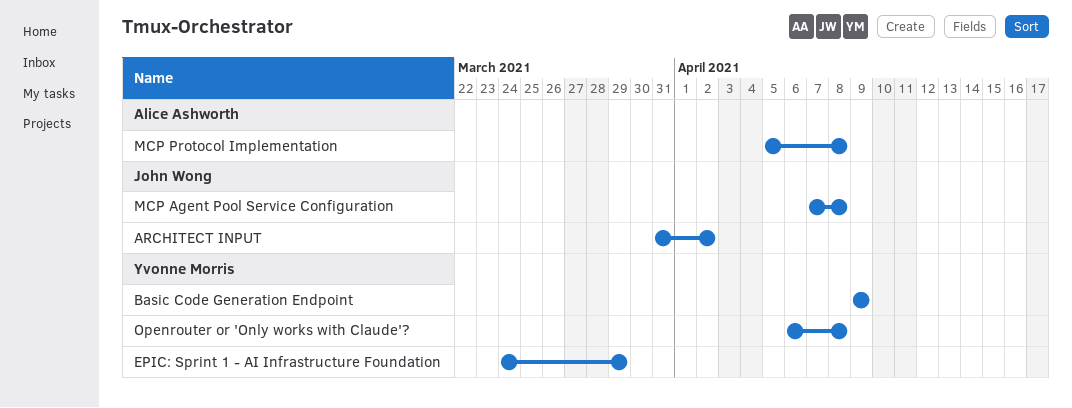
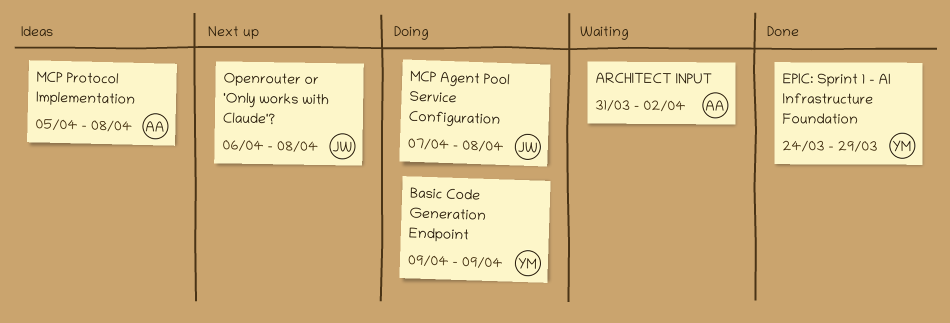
ARCHITECT INPUT, owner: John Wong -> Alice Ashworth
Openrouter or 'Only works with Claude'?, owner: Yvonne Morris -> John Wong

